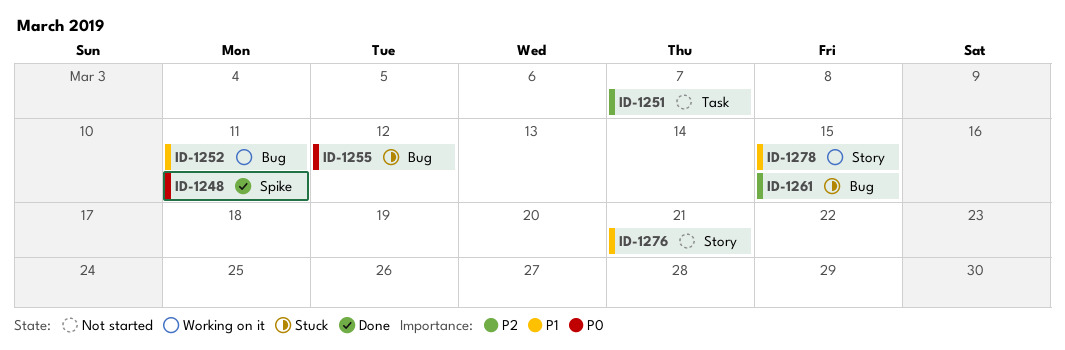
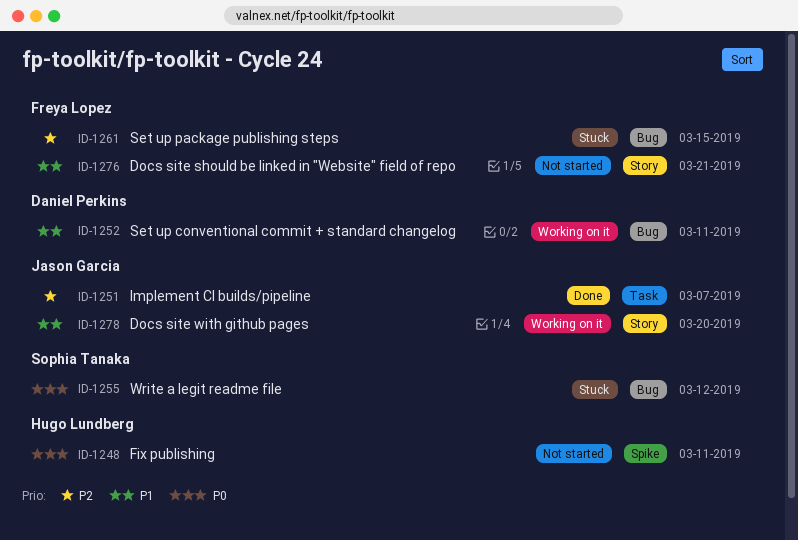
ID-1248, status: Done -> Not started
ID-1251, status: Not started -> Done
ID-1278, due: Mar 15 -> Mar 20

